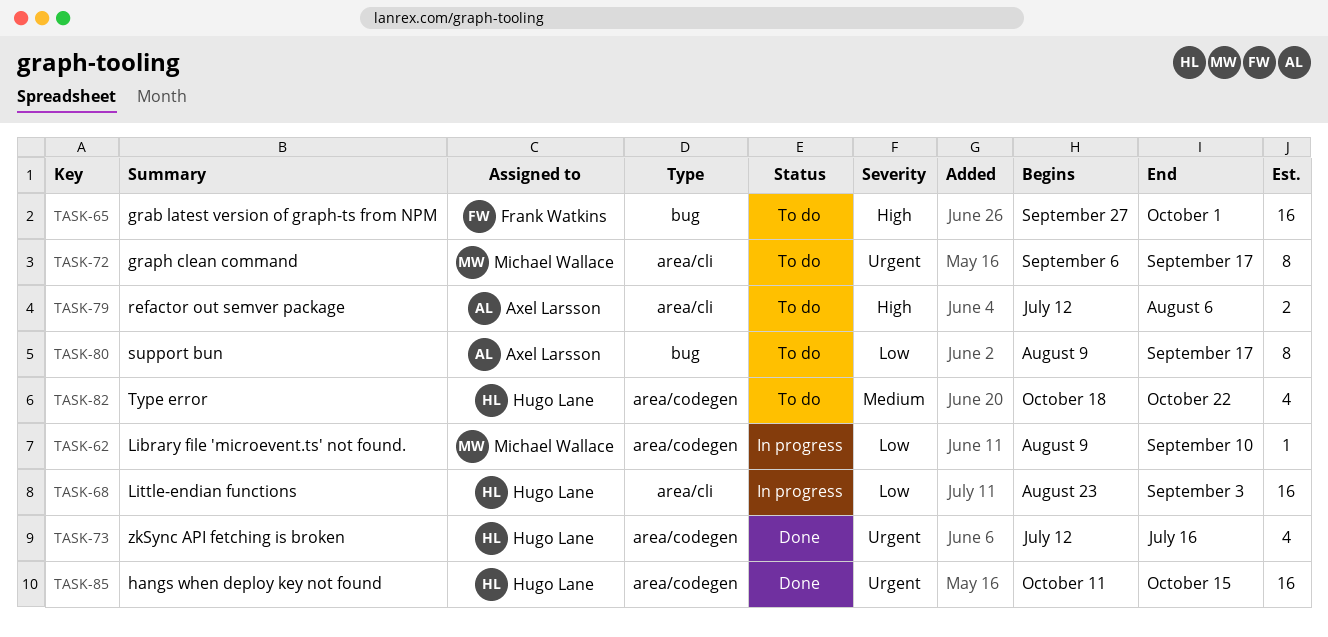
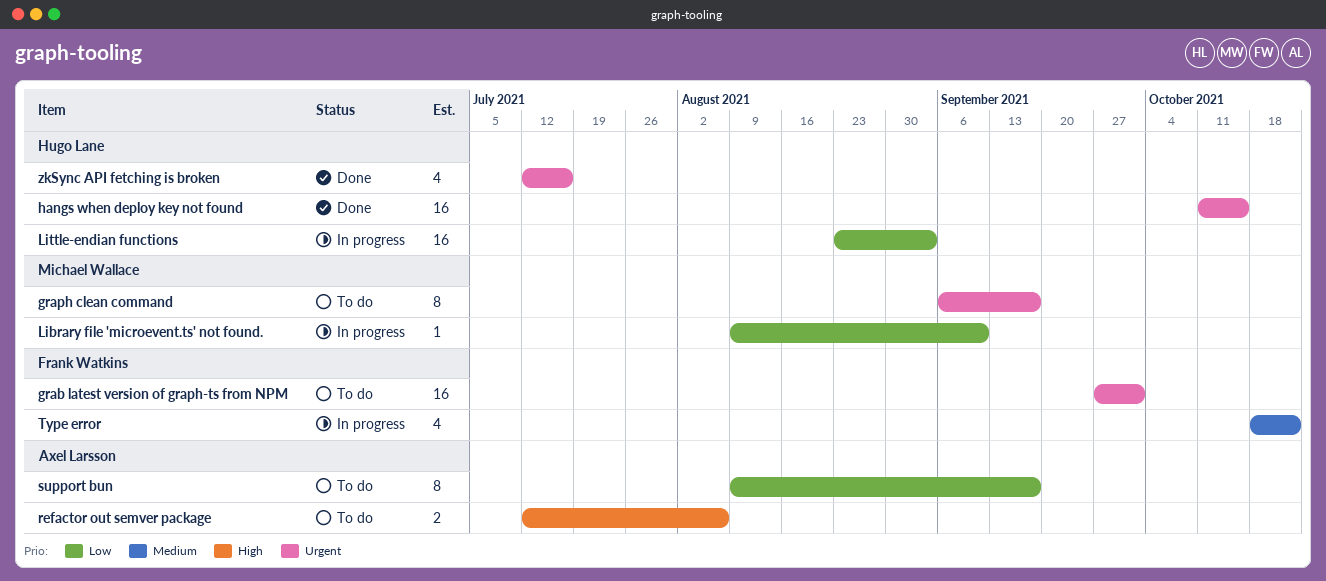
grab latest version of graph-ts from NPM, priority: High -> Urgent
Type error, status: To do -> In progress
Type error, owner: Hugo Lane -> Frank Watkins

